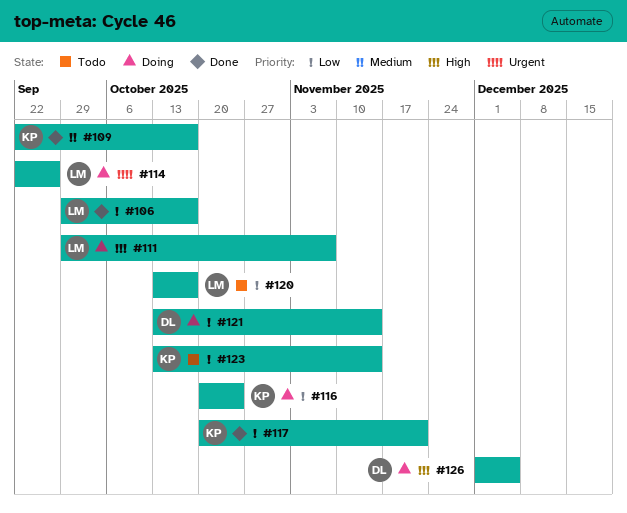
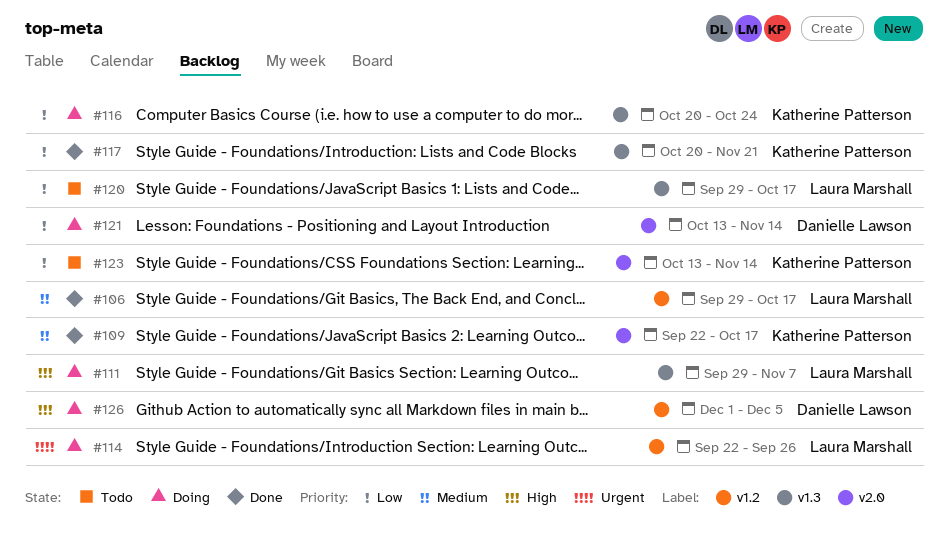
#106, priority: Low -> Medium
#120, start: Oct 13 -> Sep 29

